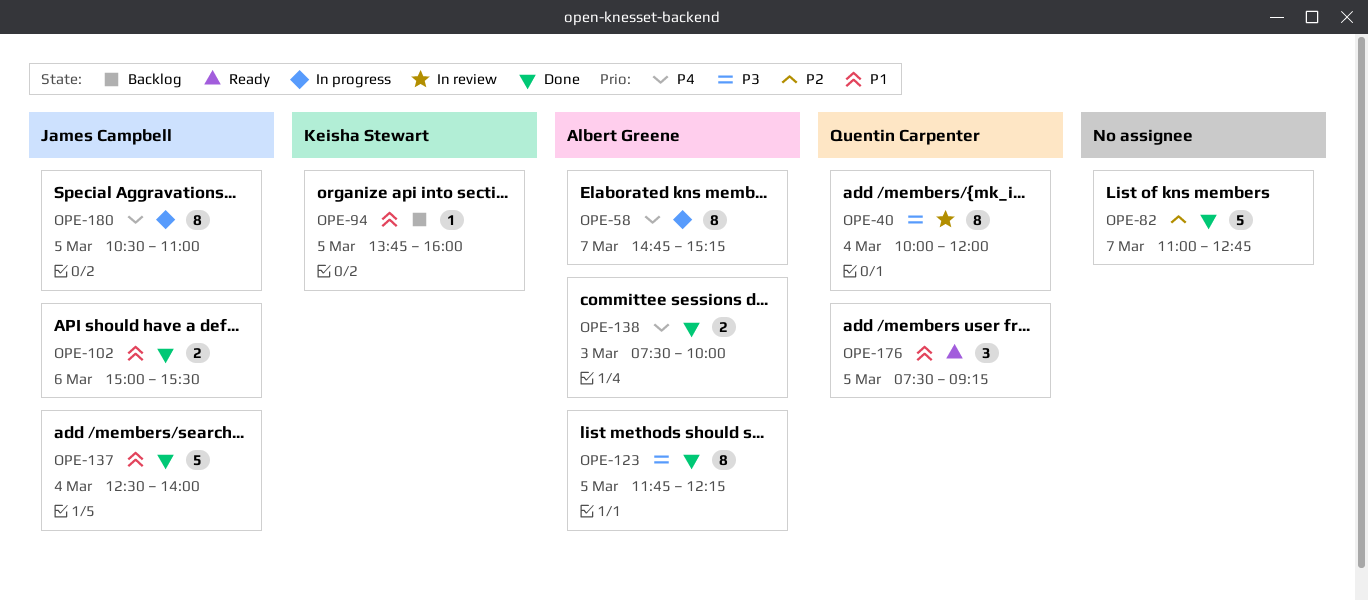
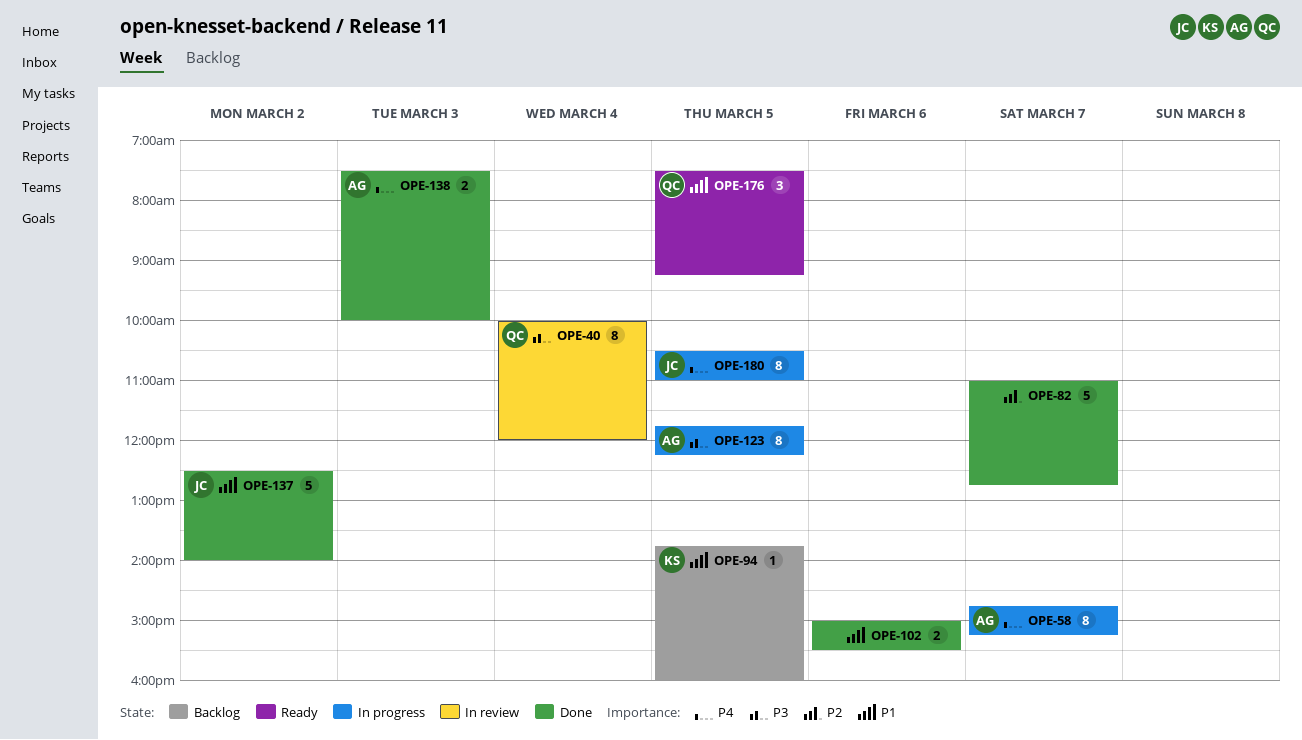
OPE-102, owner: James Campbell -> none
OPE-123, status: Done -> In progress
OPE-137, day: Mar 4 -> Mar 2

